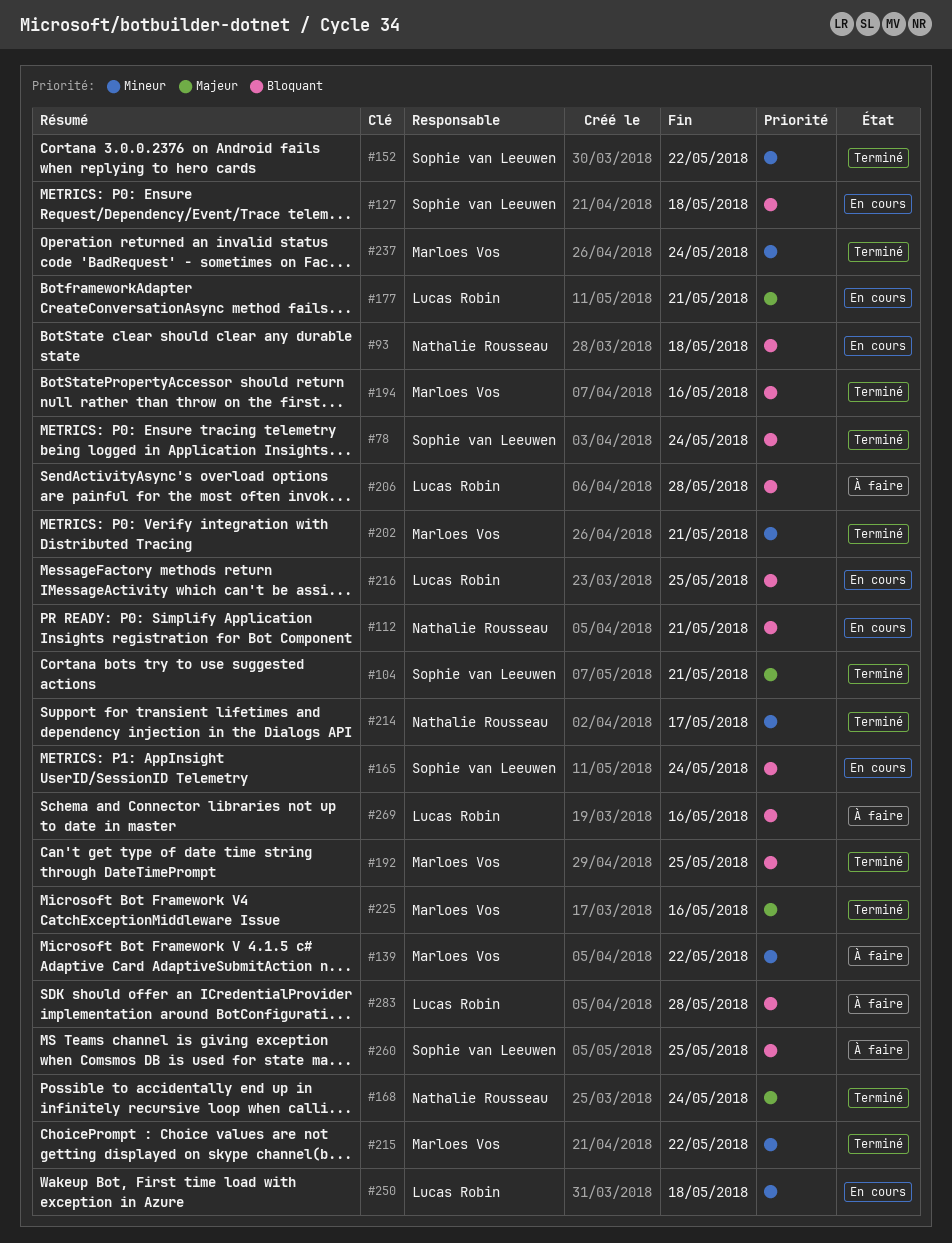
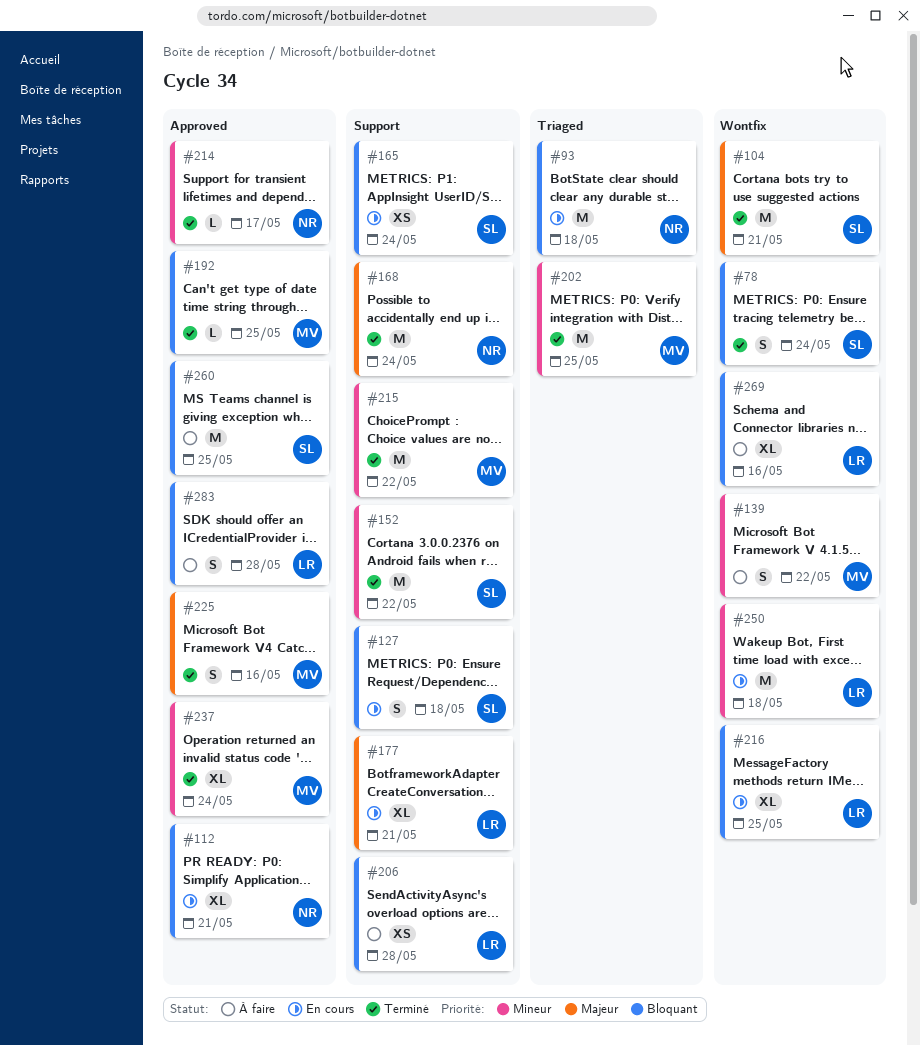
#194: present -> none
#202, due: May 21 -> May 25

